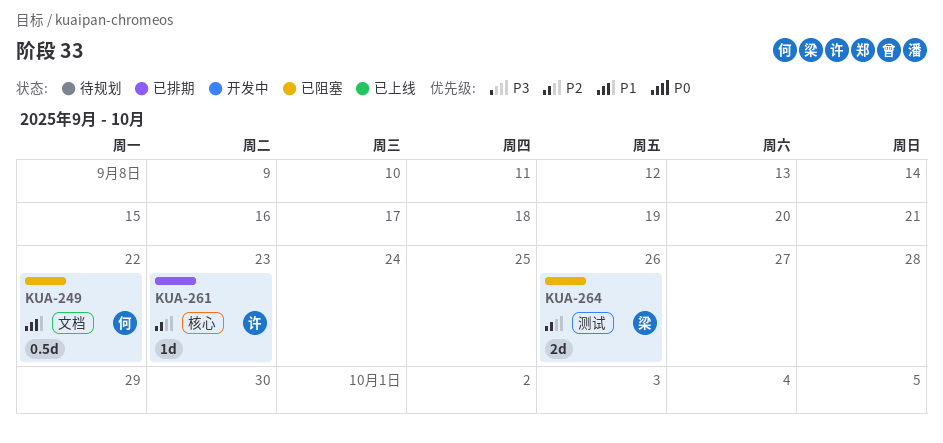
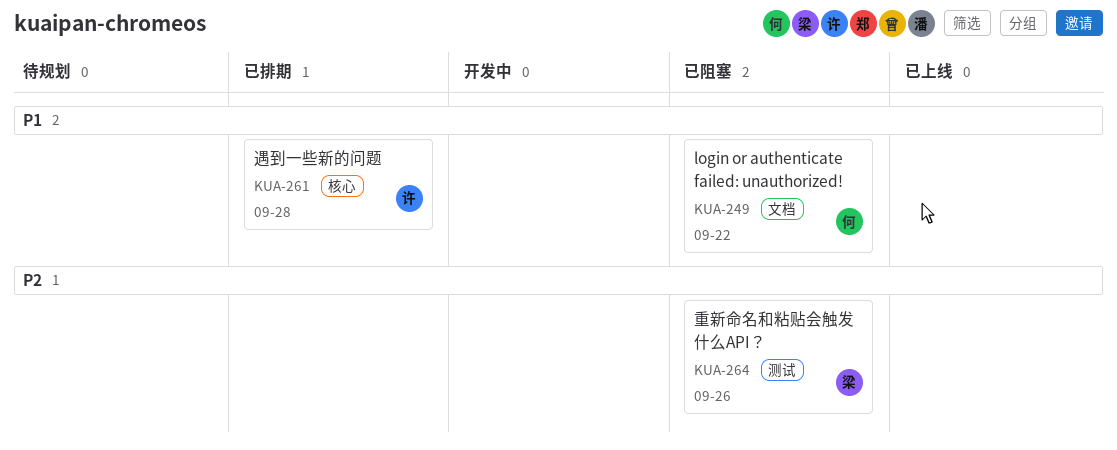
KUA-261, priority: P2 -> P1
KUA-261, due: Sep 23 -> Sep 28

